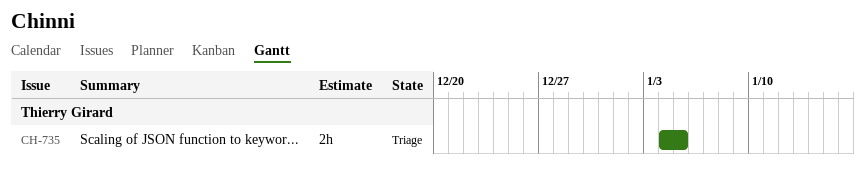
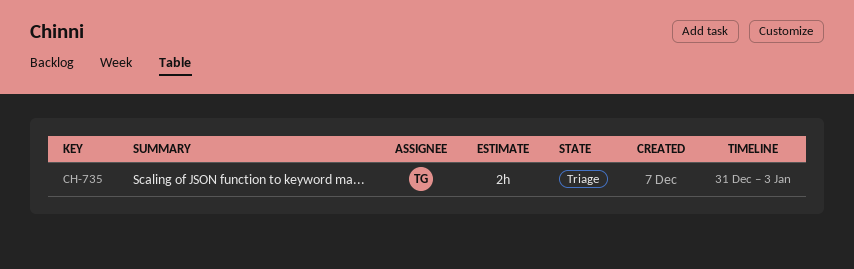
CH-735, start: Jan 4 -> Dec 31
CH-735, due: Jan 5 -> Jan 3

